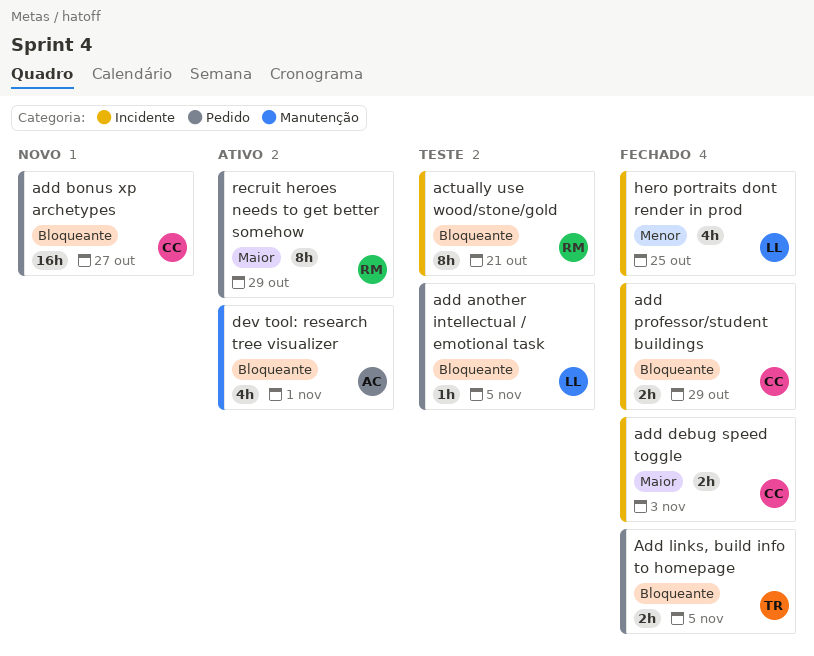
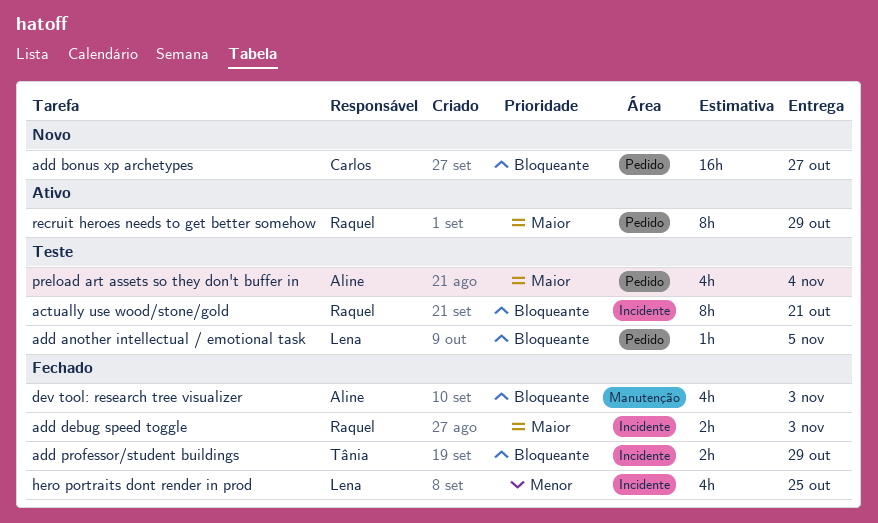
add debug speed toggle, owner: Carlos -> Raquel
Add links, build info to homepage: present -> none
add professor/student buildings, owner: Carlos -> Tânia
dev tool: research tree visualizer, status: Ativo -> Fechado
dev tool: research tree visualizer, due: Nov 1 -> Nov 3
preload art assets so they don't buffer in: none -> present

